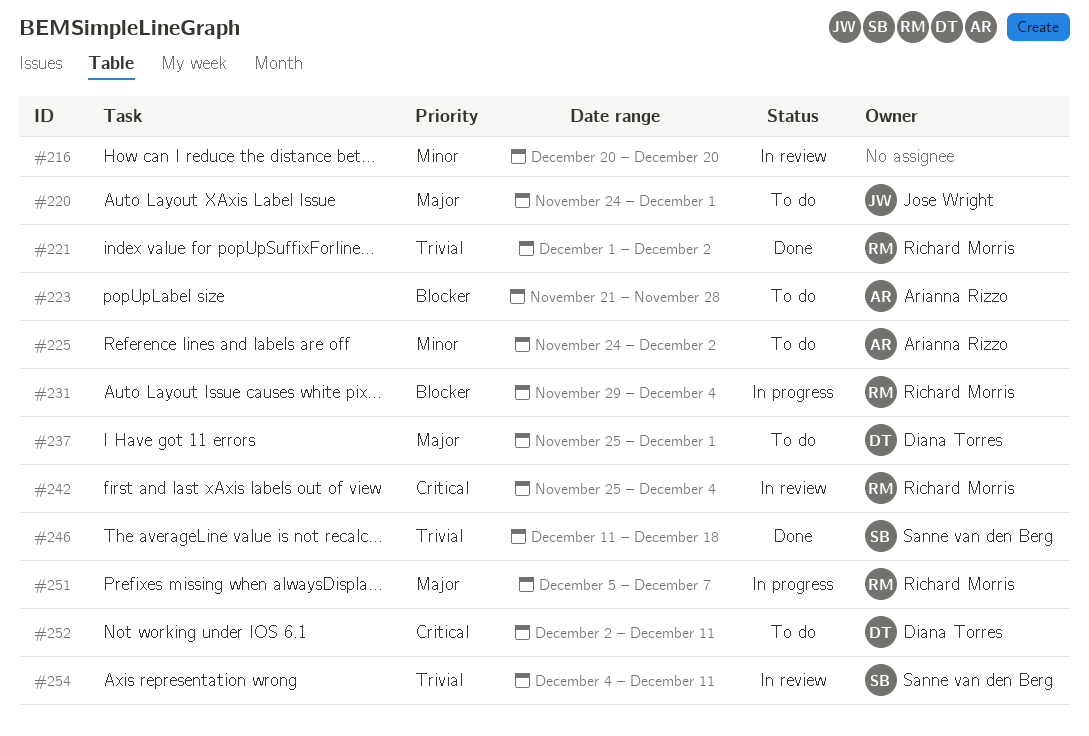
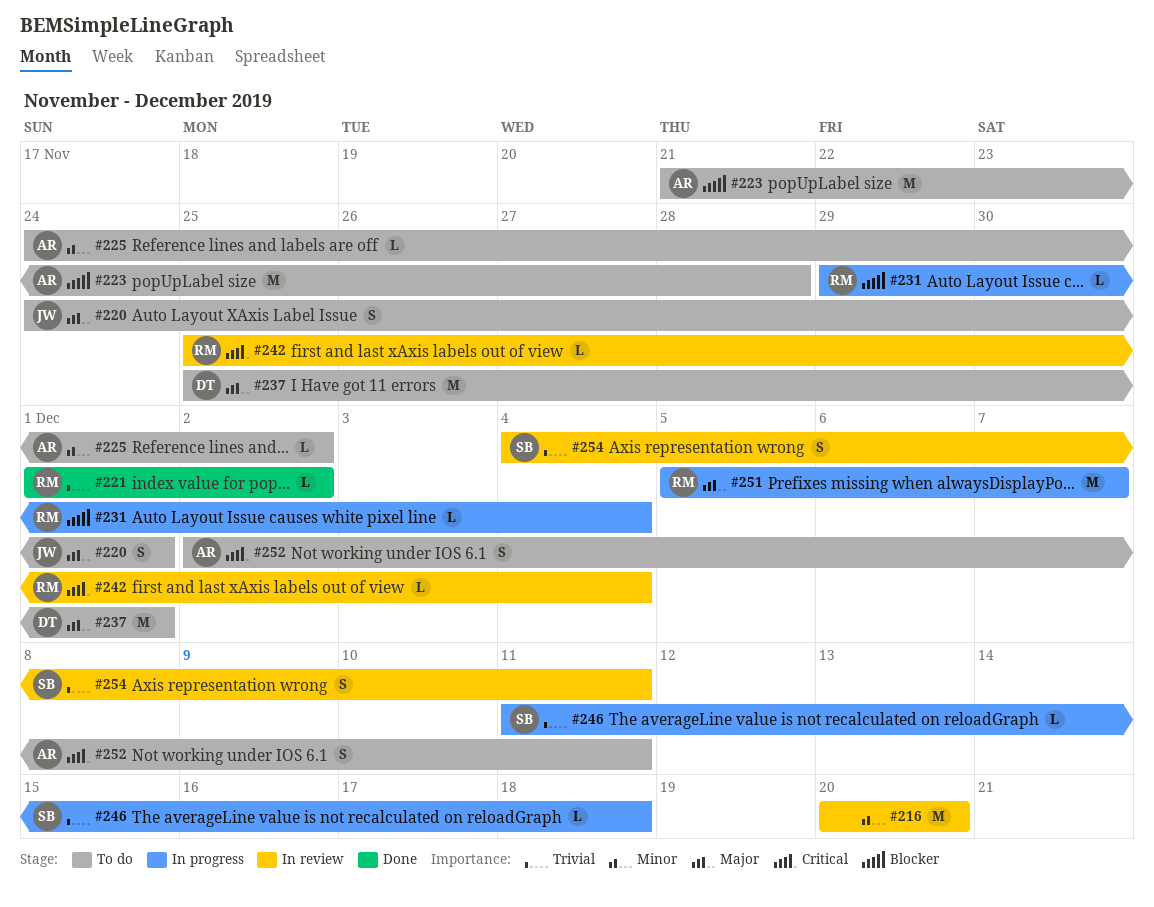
#246, status: Done -> In progress
#252, owner: Diana Torres -> Arianna Rizzo

